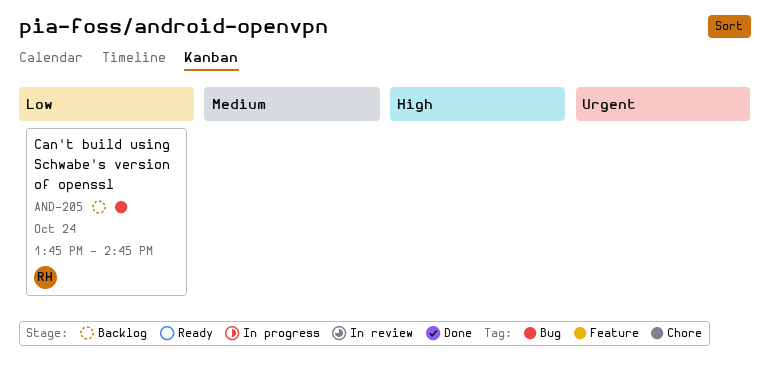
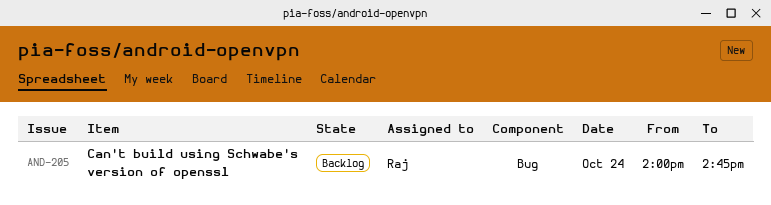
AND-205, begins: 13:45 -> 14:00

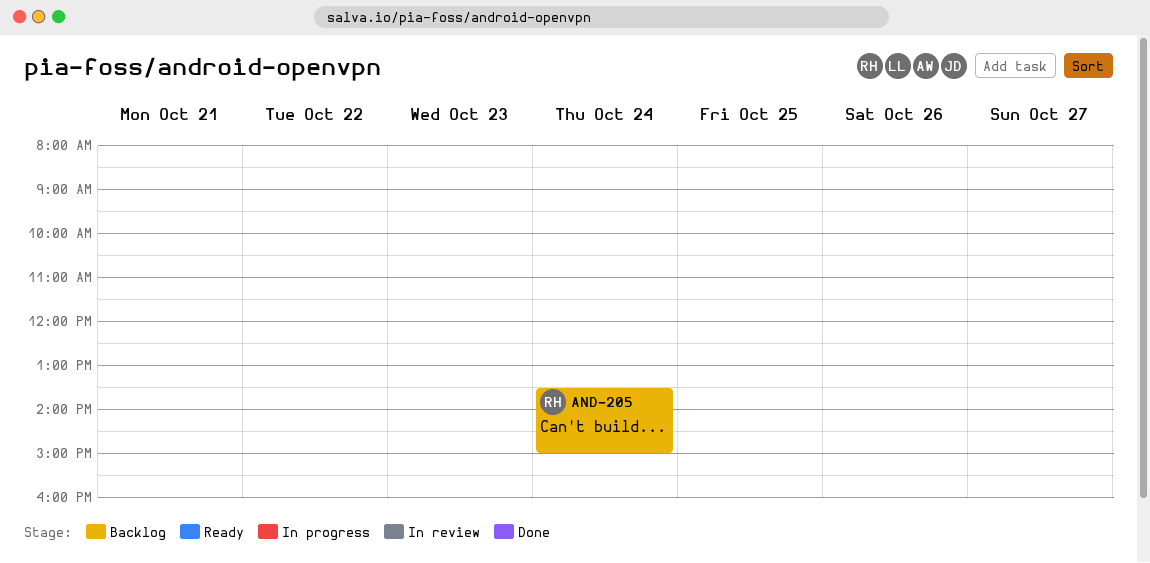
AND-205, begins: 14:00 -> 13:30
AND-205, ends: 14:45 -> 15:00

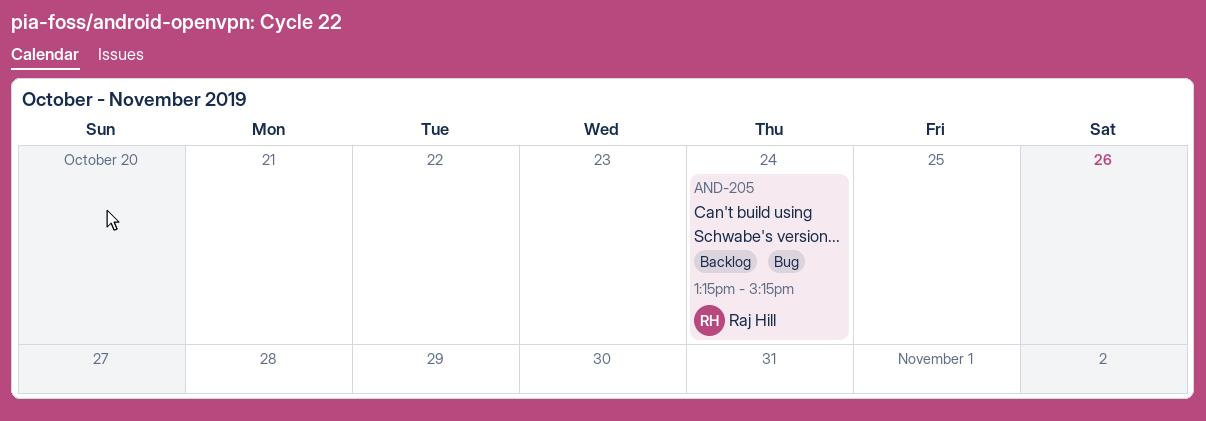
AND-205, begins: 13:30 -> 13:15
AND-205, ends: 15:00 -> 15:15

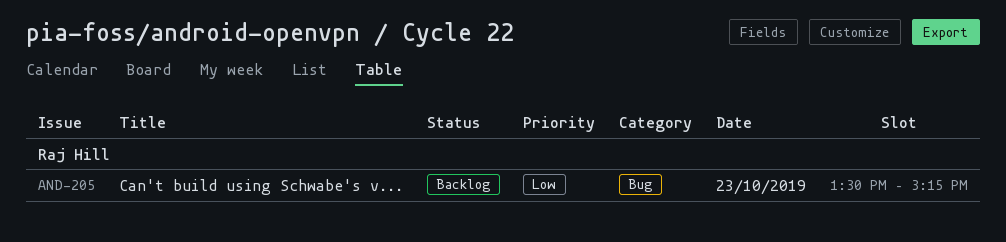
AND-205, day: Oct 24 -> Oct 23
AND-205, begins: 13:15 -> 13:30

